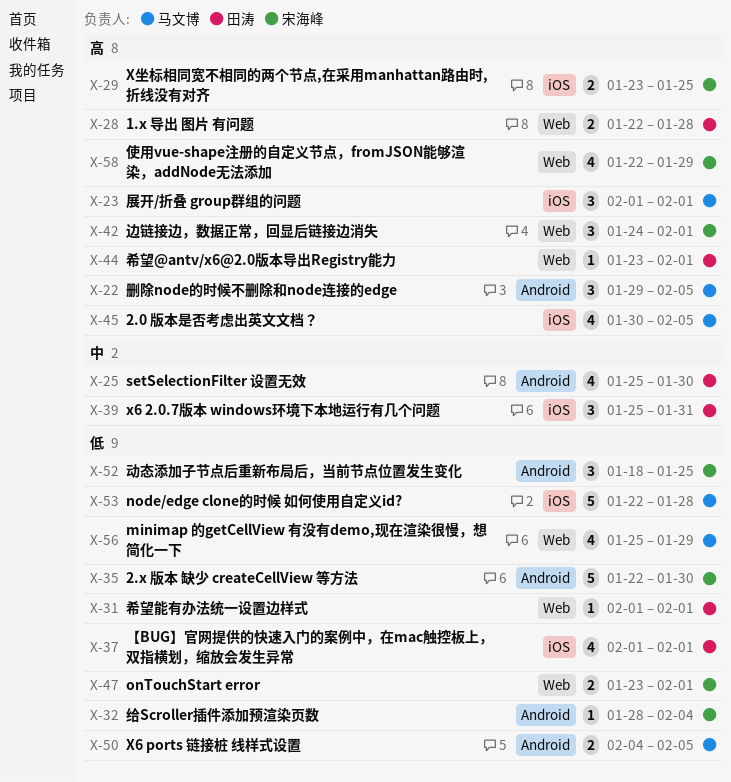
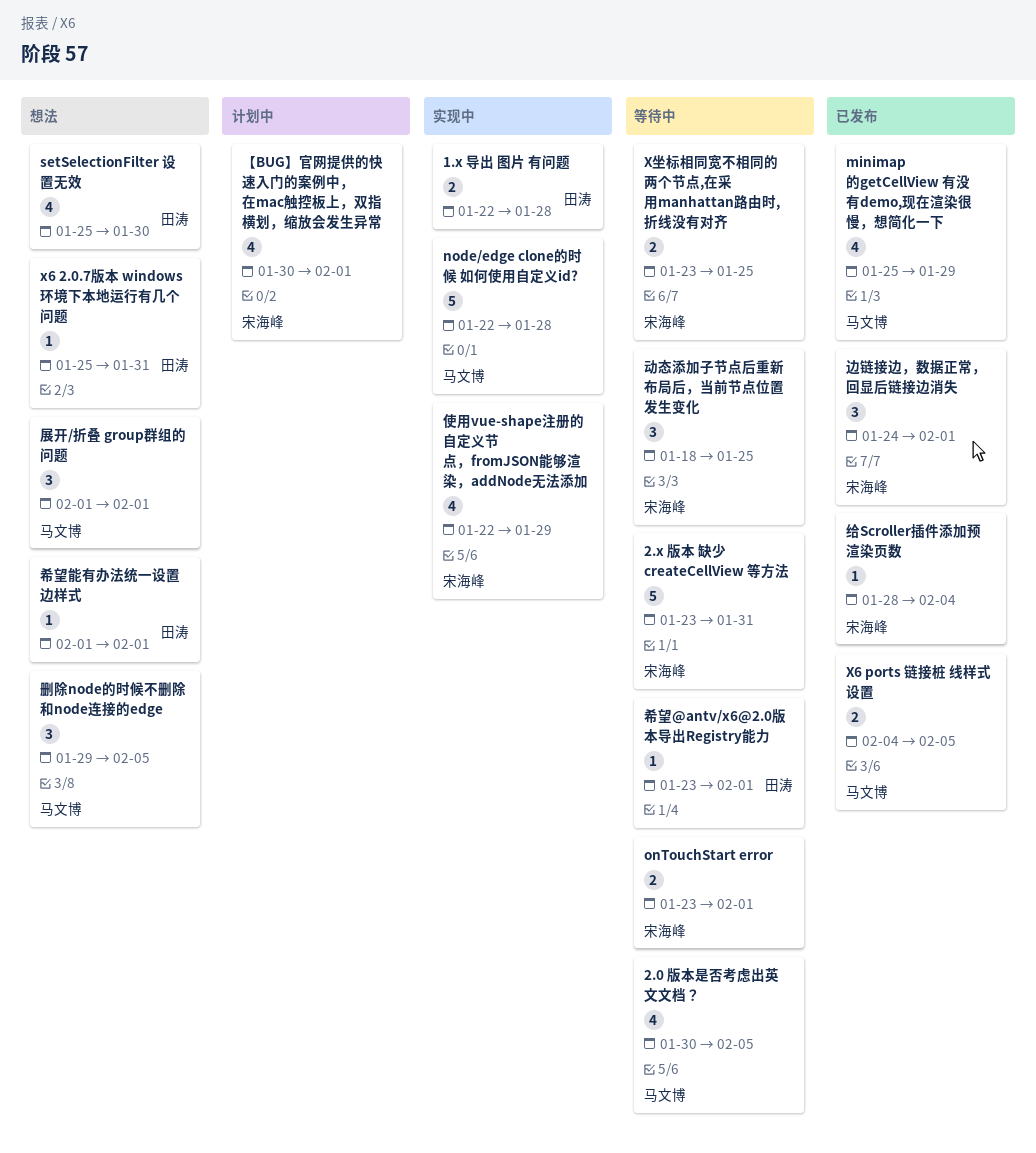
2.x 版本 缺少 createCellView 等方法, start: Jan 22 -> Jan 23
2.x 版本 缺少 createCellView 等方法, due: Jan 30 -> Jan 31
x6 2.0.7版本 windows环境下本地运行有几个问题, estimate: 3 -> 1
【BUG】官网提供的快速入门的案例中，在mac触控板上，双指横划，缩放会发生异常, owner: 田涛 -> 宋海峰
【BUG】官网提供的快速入门的案例中，在mac触控板上，双指横划，缩放会发生异常, start: Feb 1 -> Jan 30

